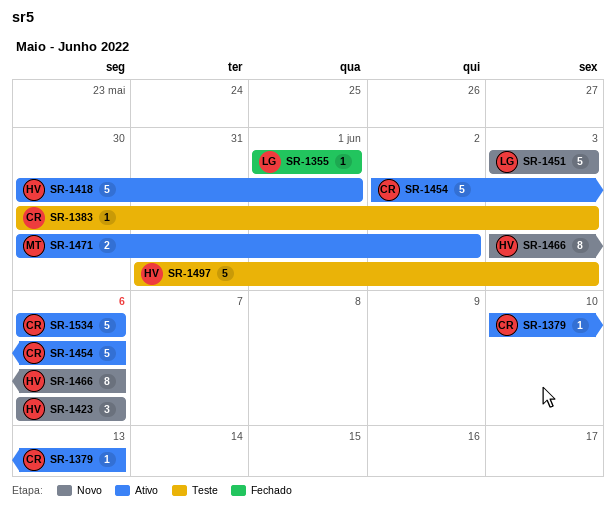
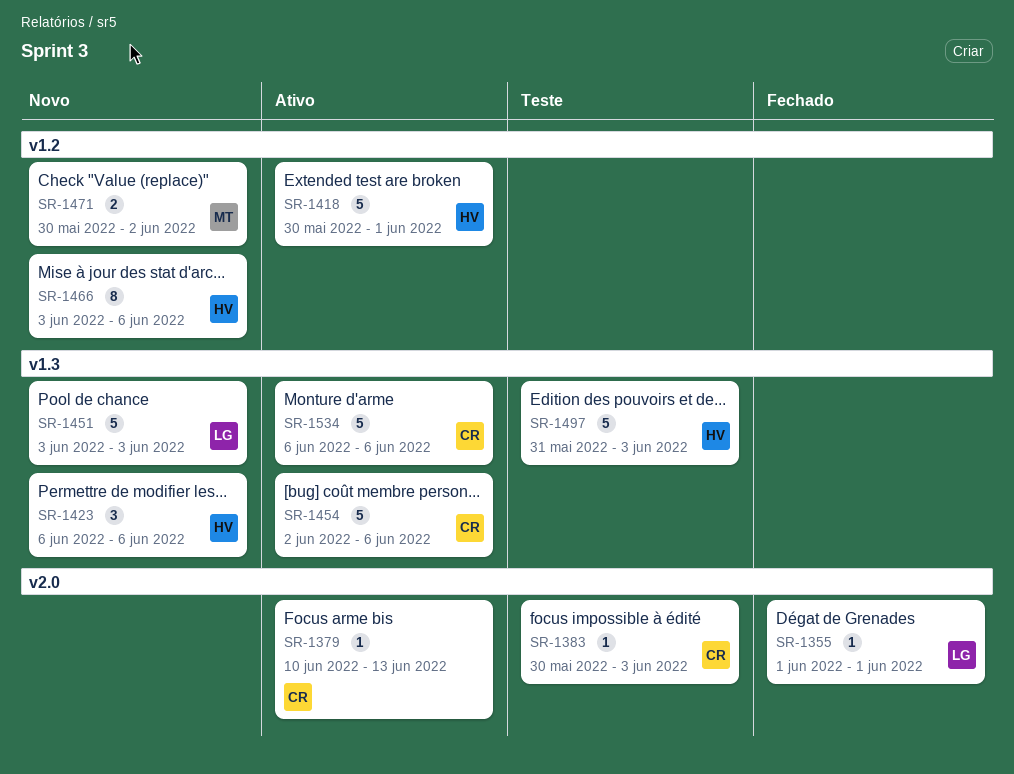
SR-1471, status: Ativo -> Novo

